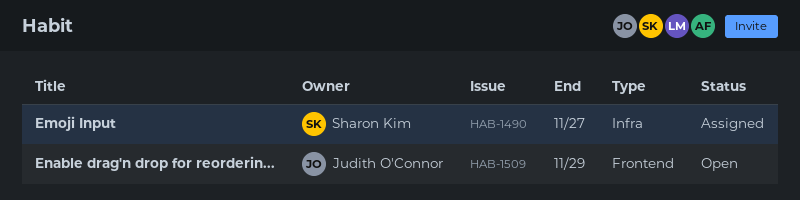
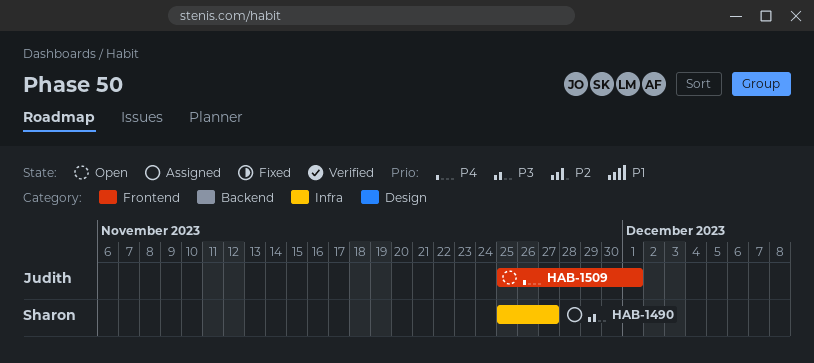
HAB-1509, due: Nov 29 -> Dec 1

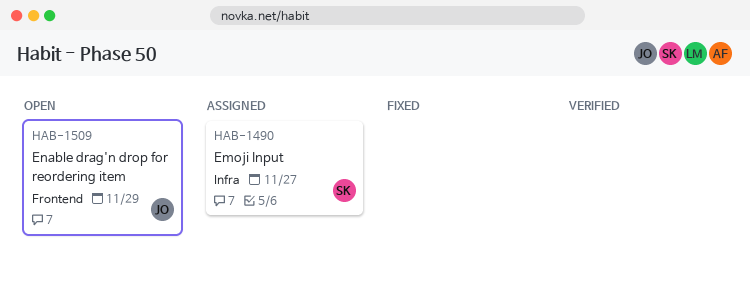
HAB-1509, due: Dec 1 -> Nov 29

